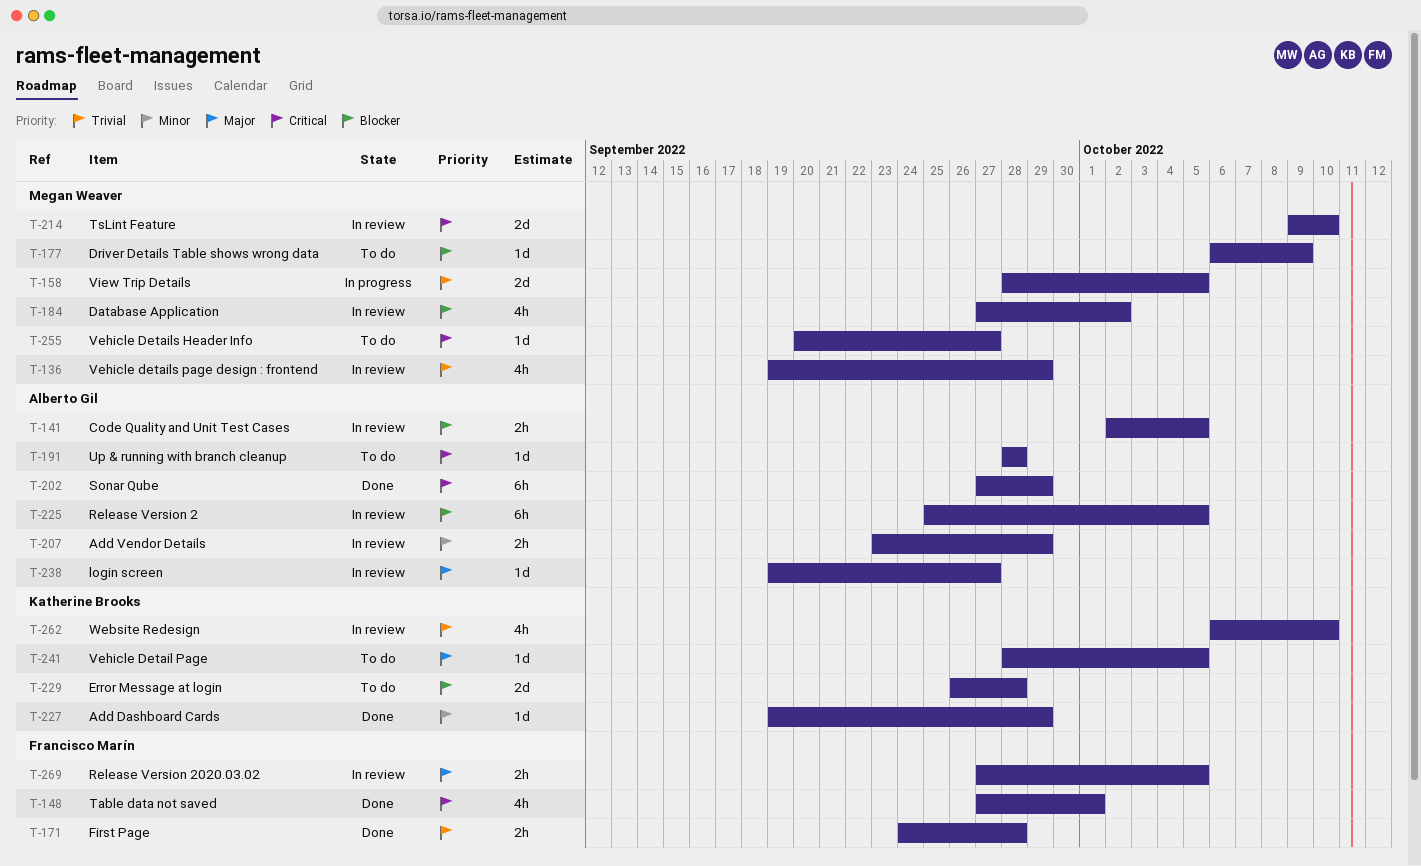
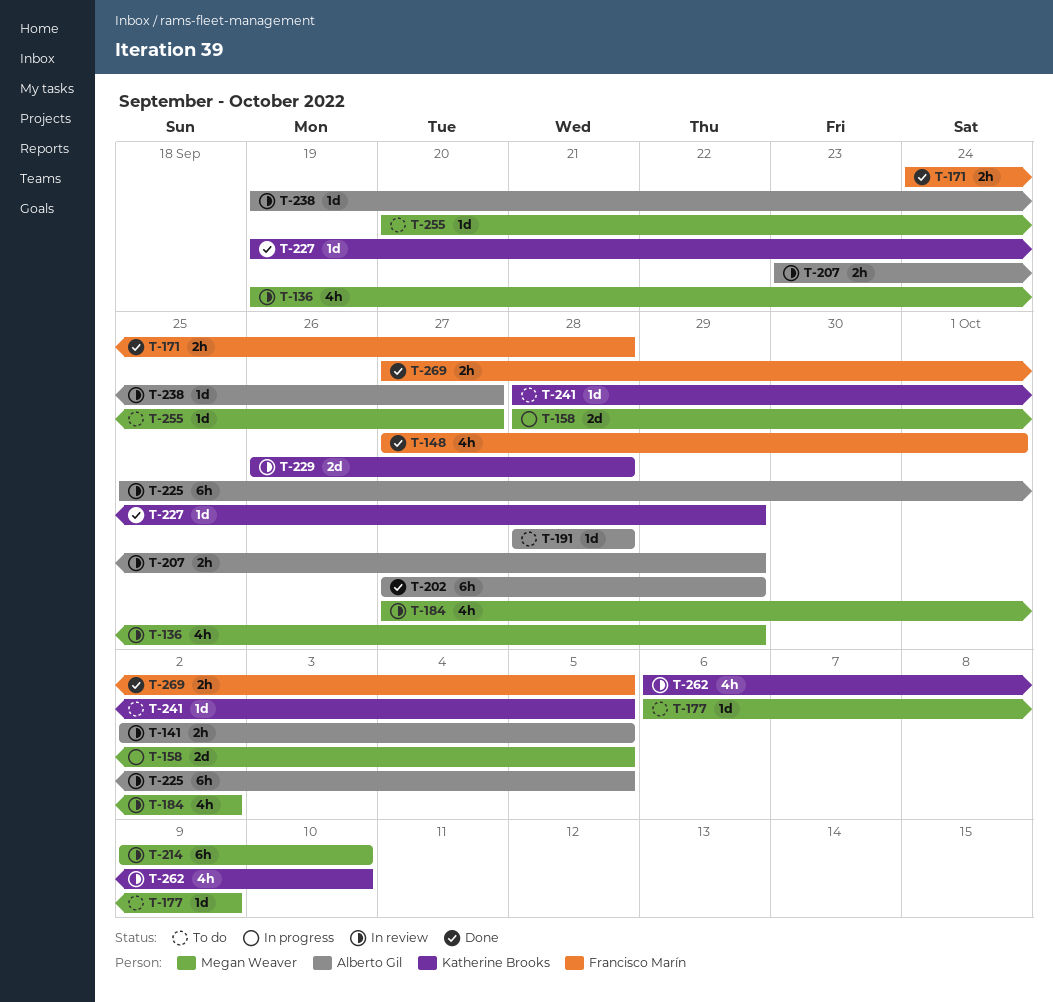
T-214, estimate: 2d -> 6h
T-229, status: To do -> In review
T-269, status: In review -> Done

